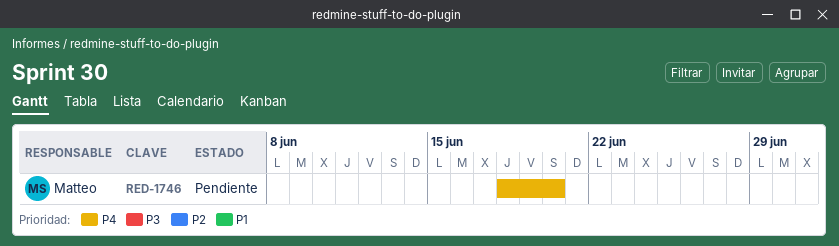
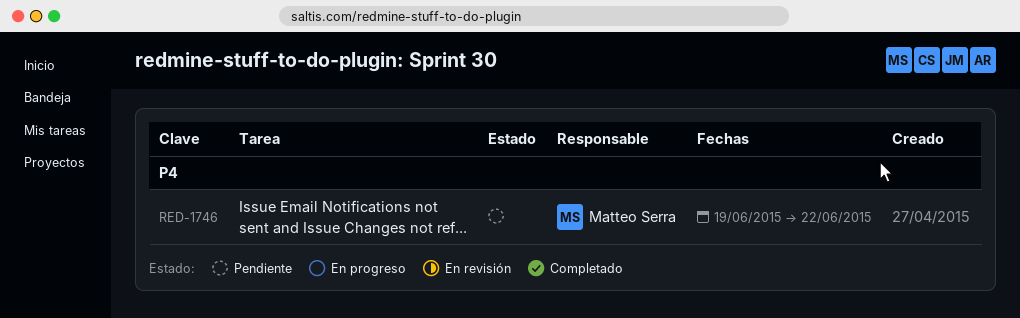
RED-1746, start: Jun 18 -> Jun 19
RED-1746, due: Jun 20 -> Jun 22

